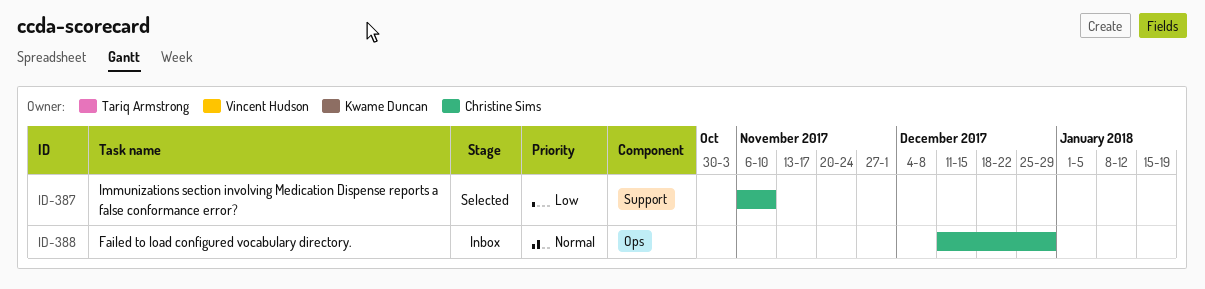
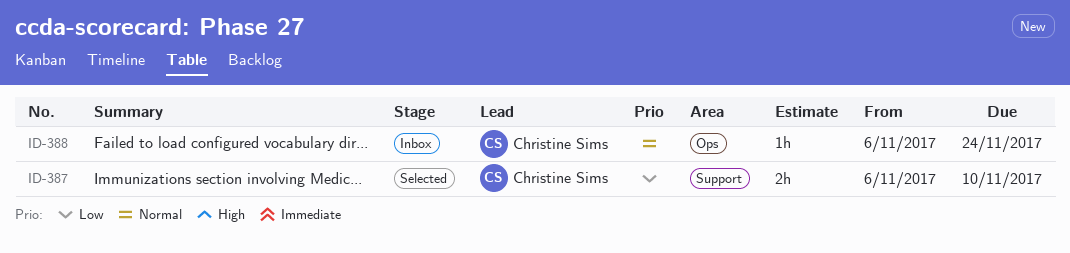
ID-388, start: Dec 11 -> Nov 6
ID-388, due: Dec 29 -> Nov 24

